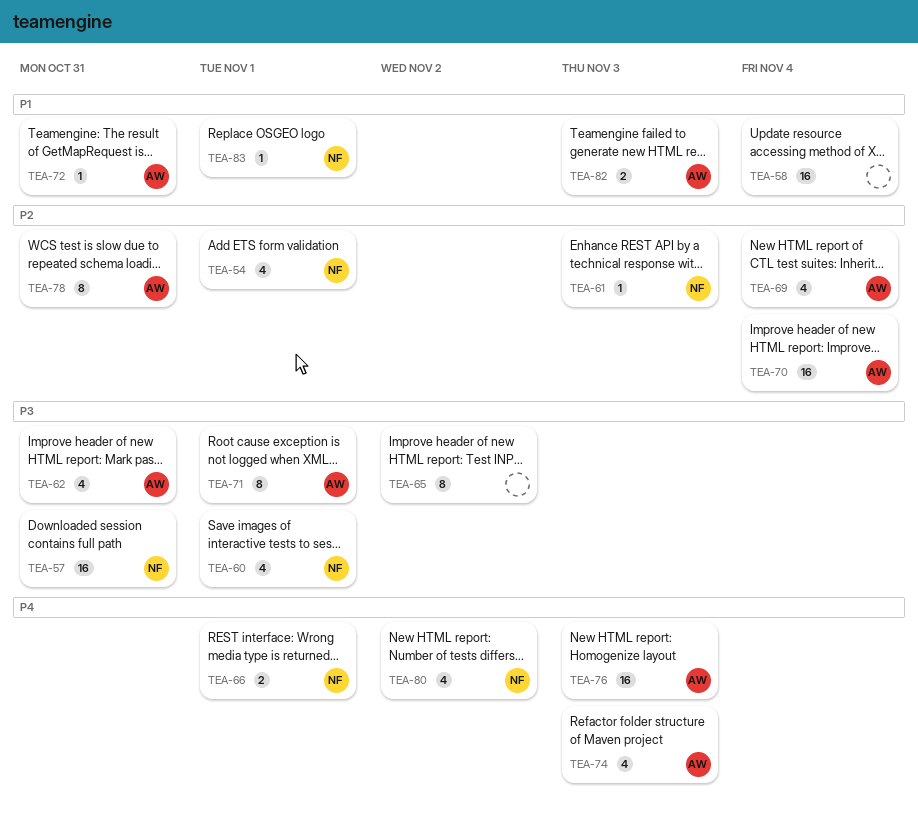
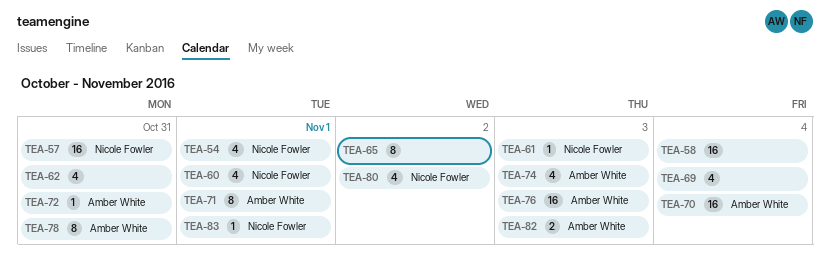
TEA-62, owner: Amber White -> none
TEA-66: present -> none
TEA-69, owner: Amber White -> none

